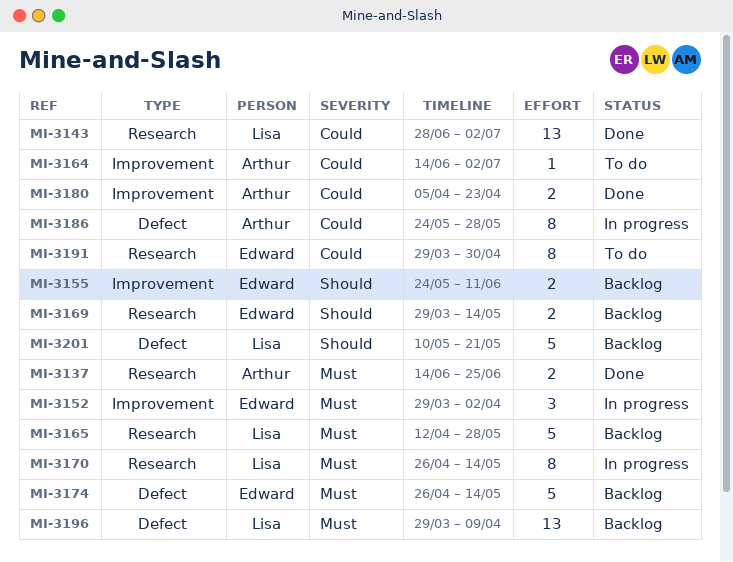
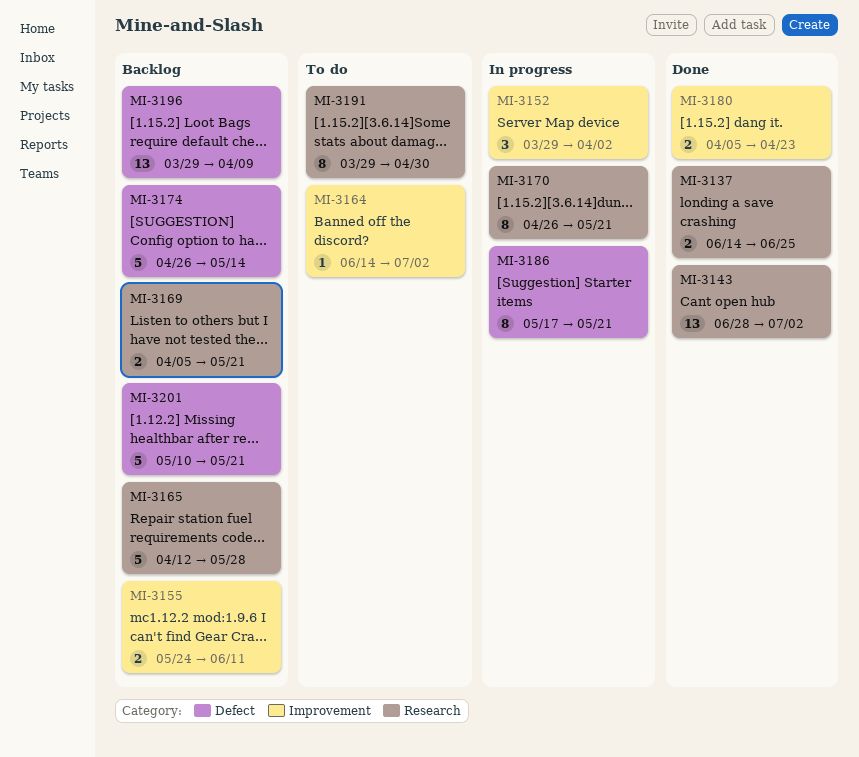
MI-3169, start: Mar 29 -> Apr 5
MI-3169, due: May 14 -> May 21
MI-3170, due: May 14 -> May 21
MI-3186, start: May 24 -> May 17
MI-3186, due: May 28 -> May 21

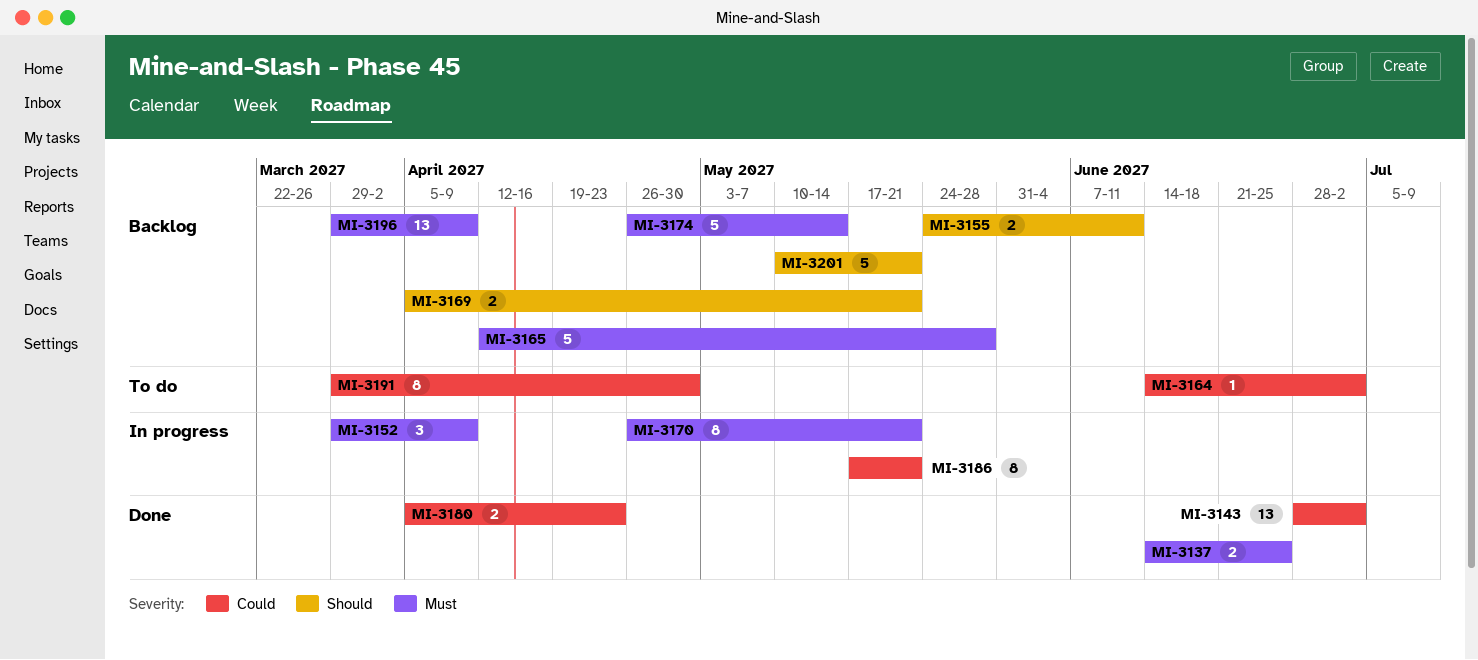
MI-3152, due: Apr 2 -> Apr 9

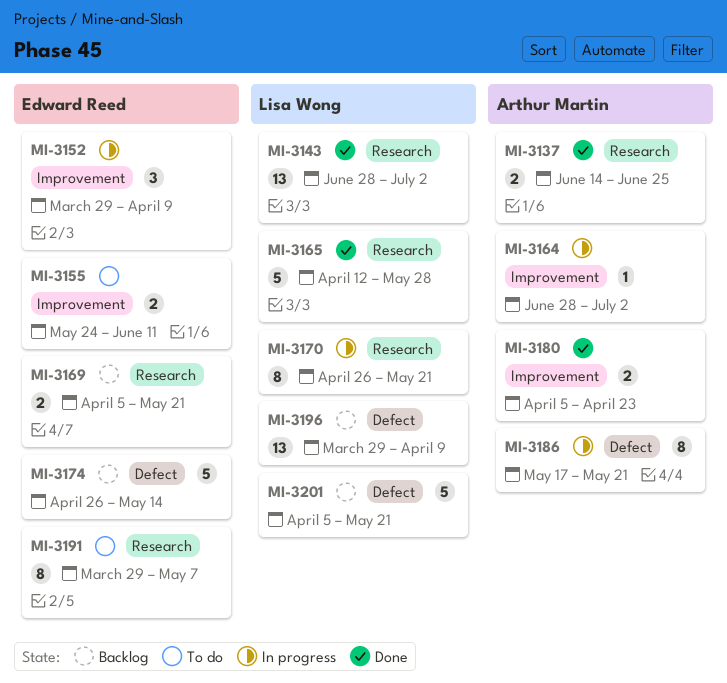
MI-3155, status: Backlog -> To do
MI-3164, status: To do -> In progress
MI-3164, start: Jun 14 -> Jun 28
MI-3165, status: Backlog -> Done
MI-3191, due: Apr 30 -> May 7
MI-3201, start: May 10 -> Apr 5

